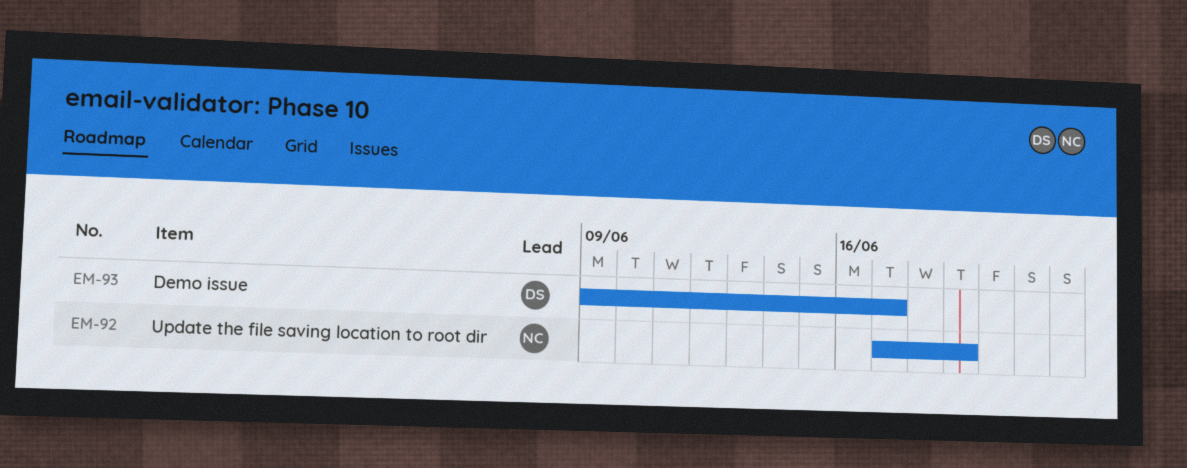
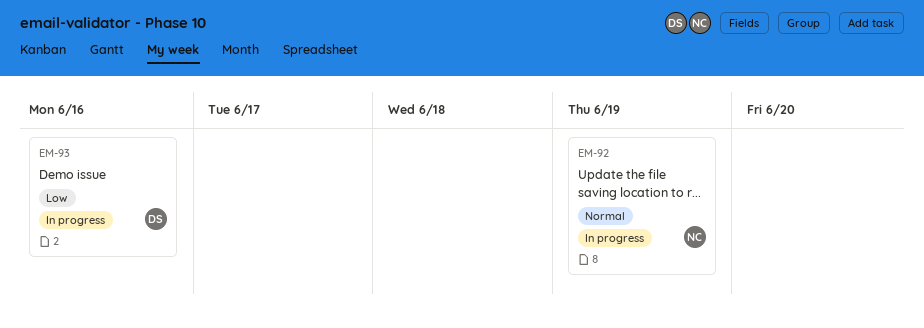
EM-93, due: Jun 17 -> Jun 16

